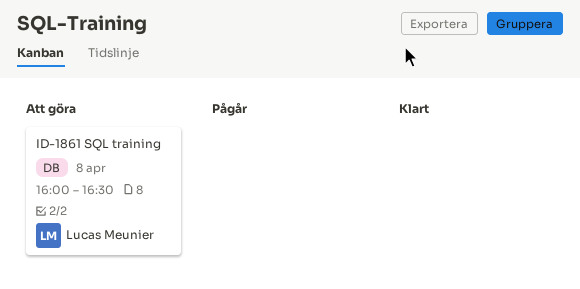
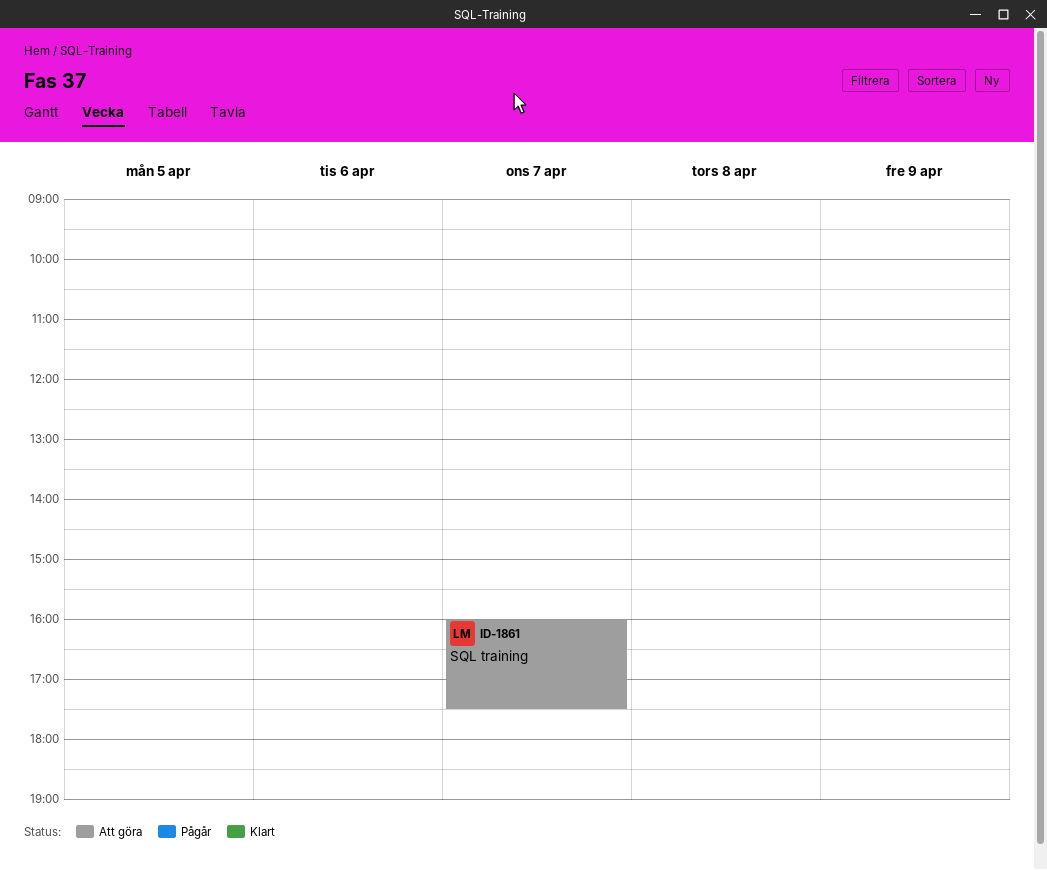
ID-1861, day: Apr 8 -> Apr 7
ID-1861, ends: 16:30 -> 17:30

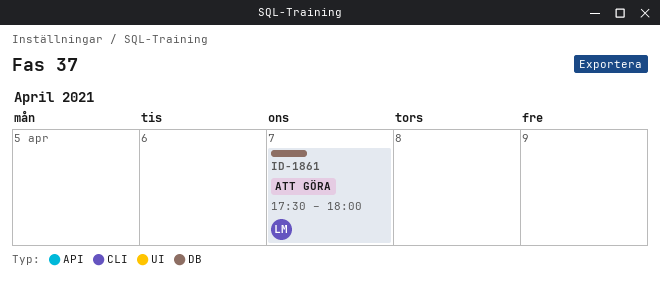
ID-1861, begins: 16:00 -> 17:30
ID-1861, ends: 17:30 -> 18:00

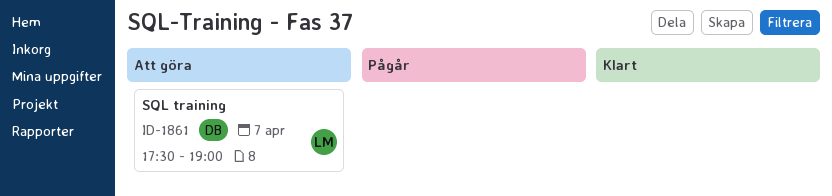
ID-1861, ends: 18:00 -> 19:00

